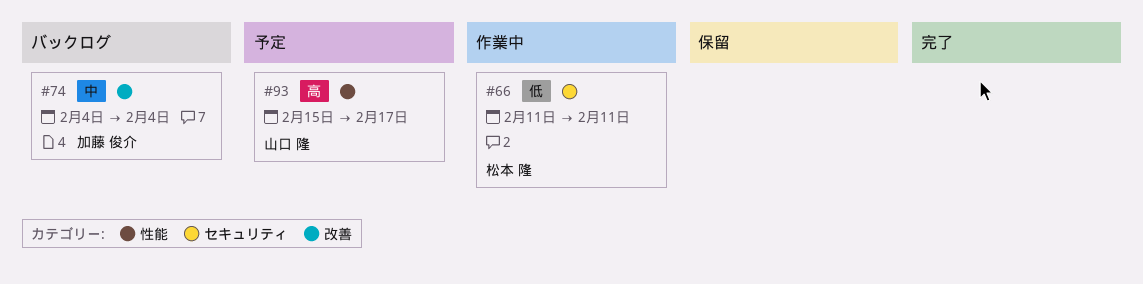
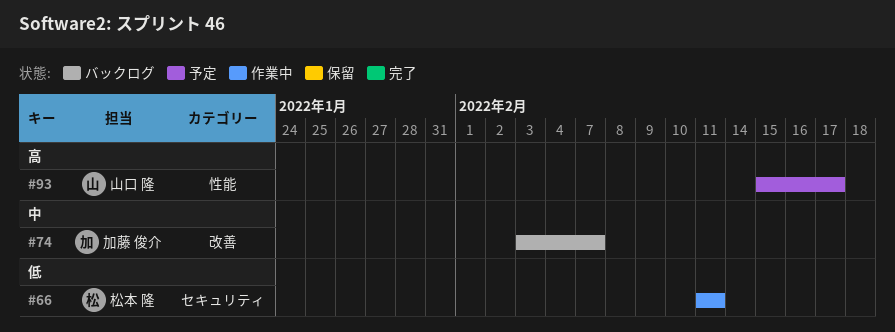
#74, start: Feb 4 -> Feb 3
#74, due: Feb 4 -> Feb 7

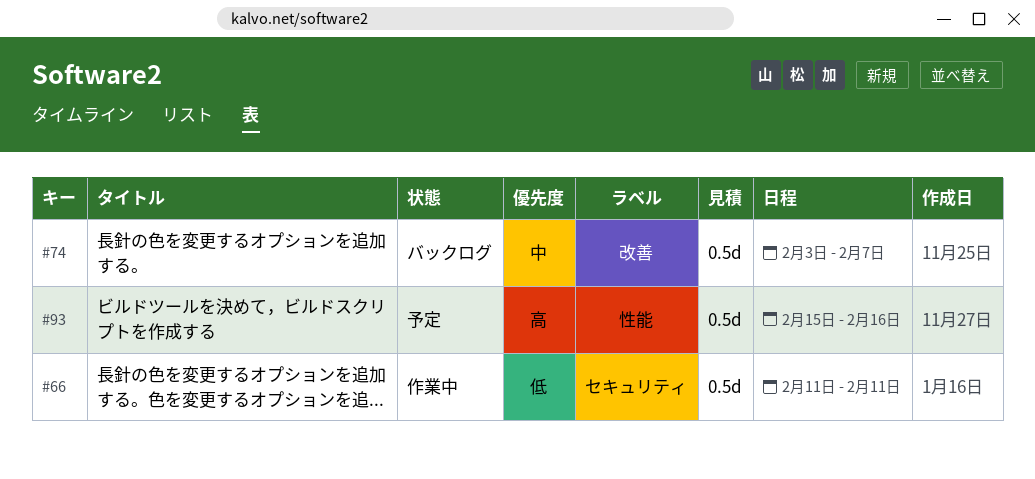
#93, due: Feb 17 -> Feb 16

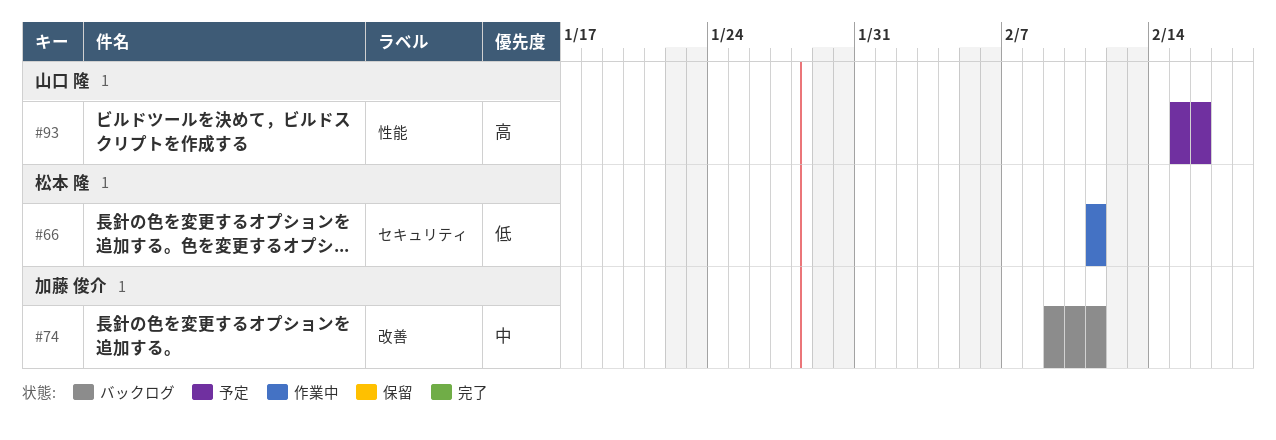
#74, start: Feb 3 -> Feb 9
#74, due: Feb 7 -> Feb 11

